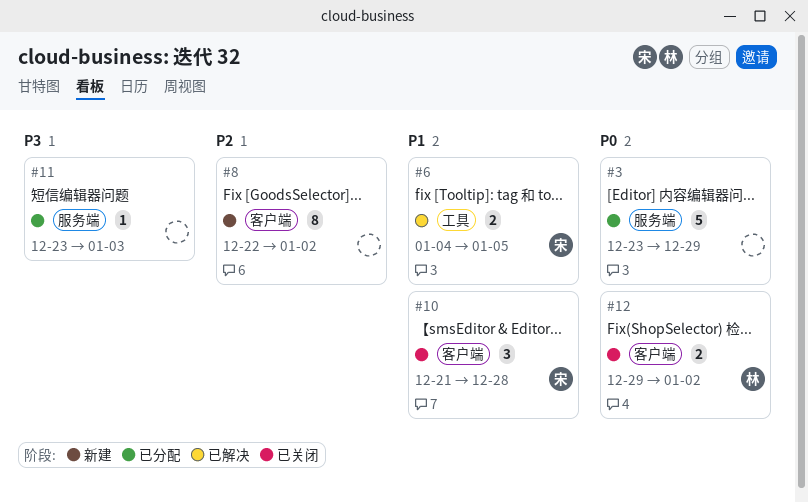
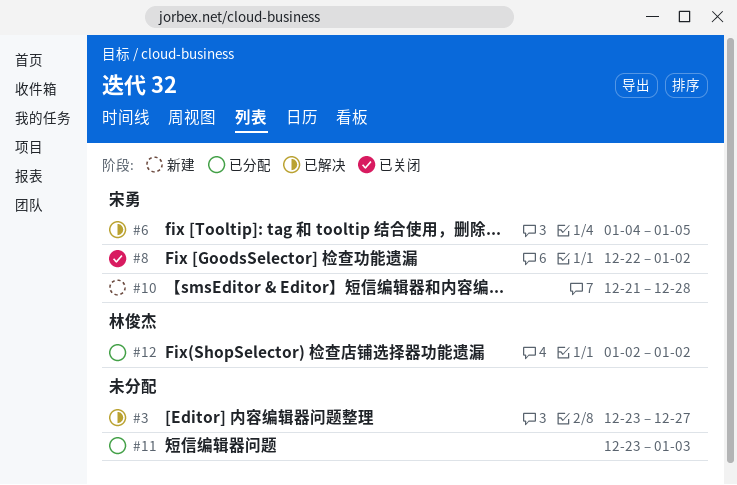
#3, status: 已分配 -> 已解决
#3, due: Dec 29 -> Dec 27
#8, status: 新建 -> 已关闭
#8, owner: none -> 宋勇
#10, status: 已关闭 -> 新建
#12, status: 已关闭 -> 已分配
#12, start: Dec 29 -> Jan 2

